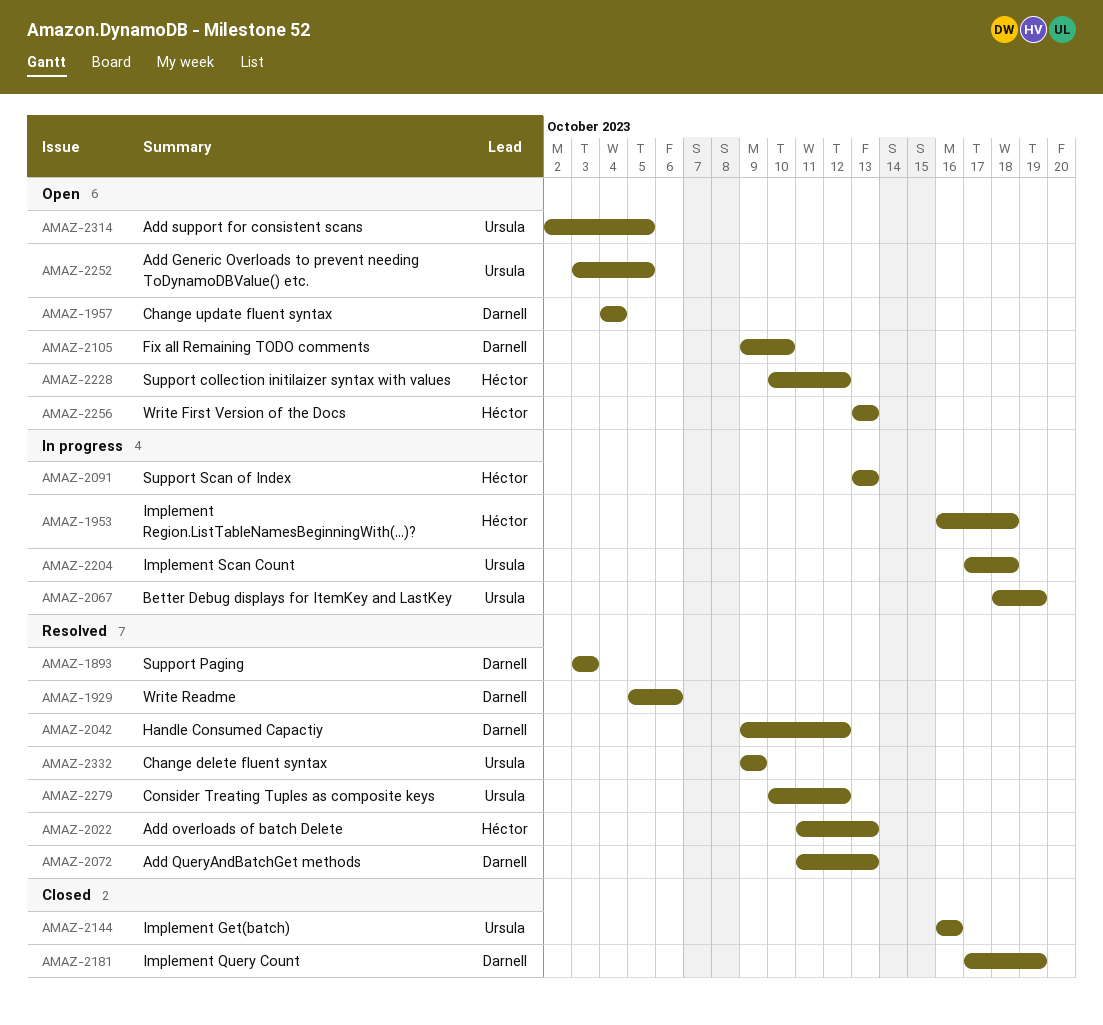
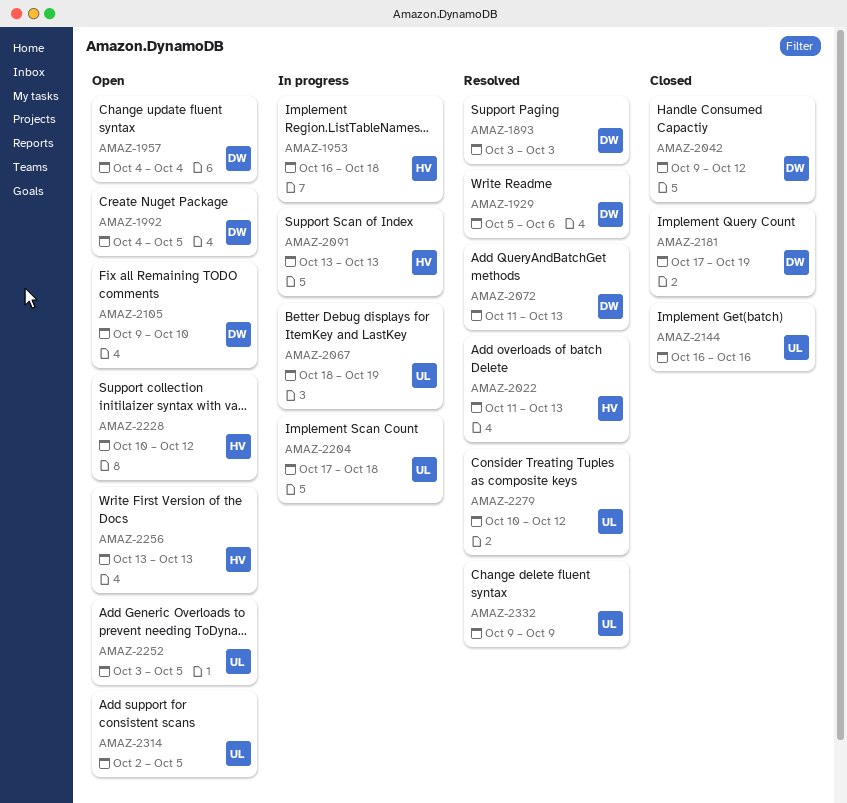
AMAZ-1992: none -> present
AMAZ-2042, status: Resolved -> Closed

